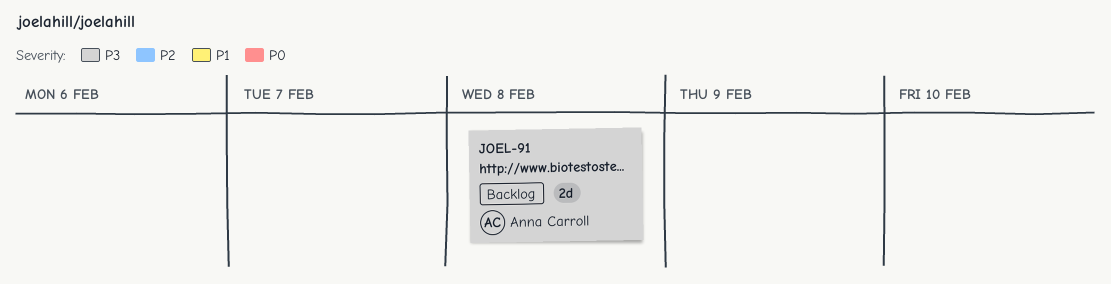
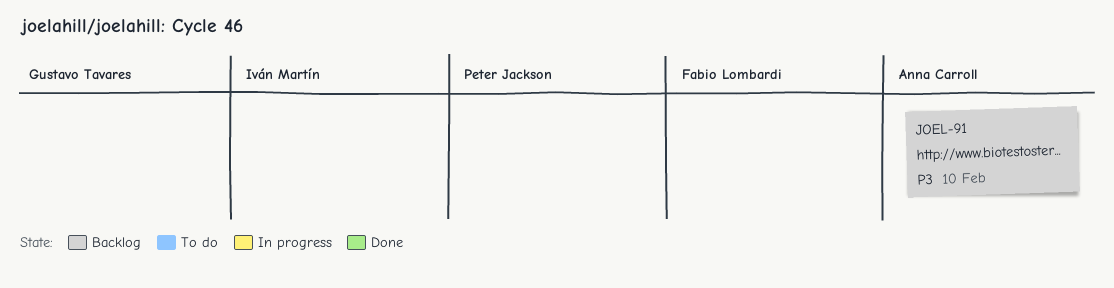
JOEL-91, due: Feb 8 -> Feb 10

